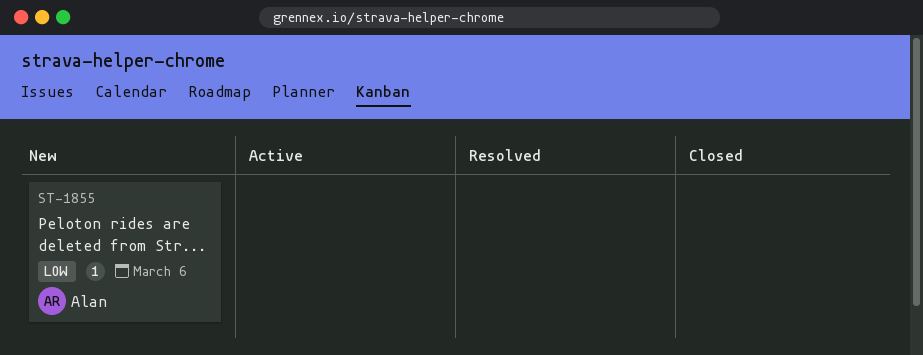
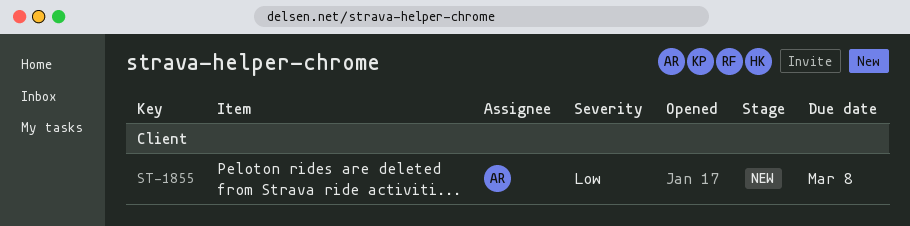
ST-1855, due: Mar 6 -> Mar 8

